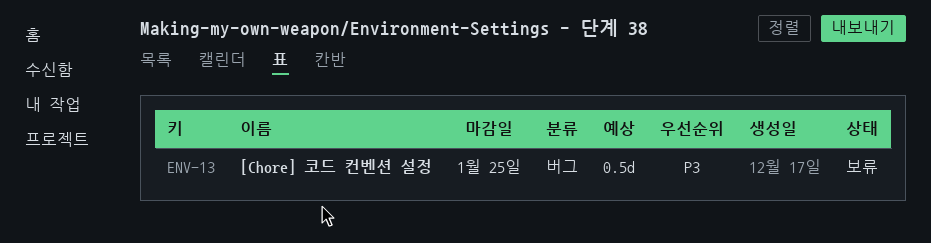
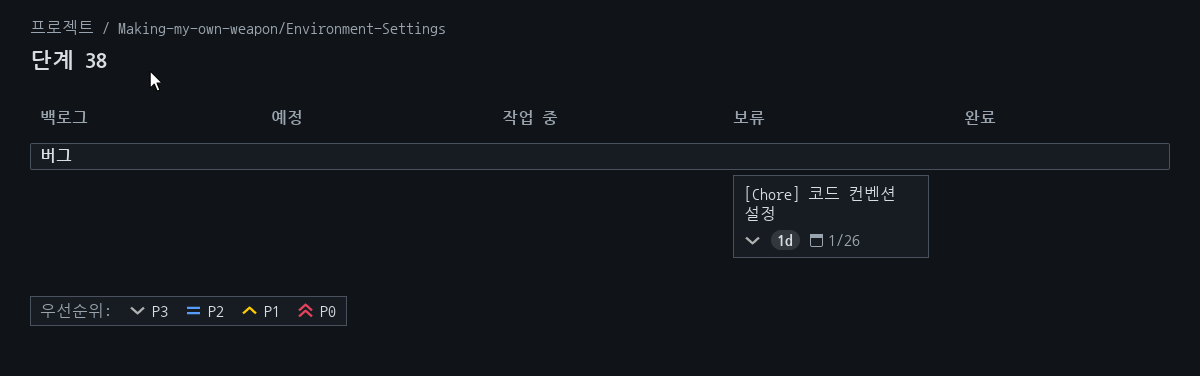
[Chore] 코드 컨벤션 설정, estimate: 0.5d -> 1d
[Chore] 코드 컨벤션 설정, due: Jan 25 -> Jan 26

